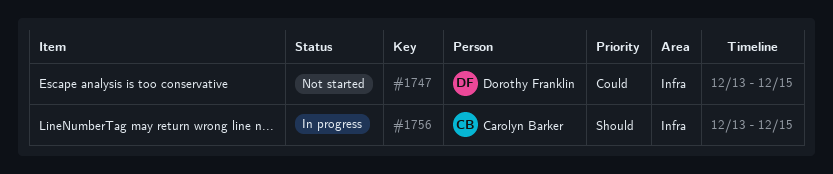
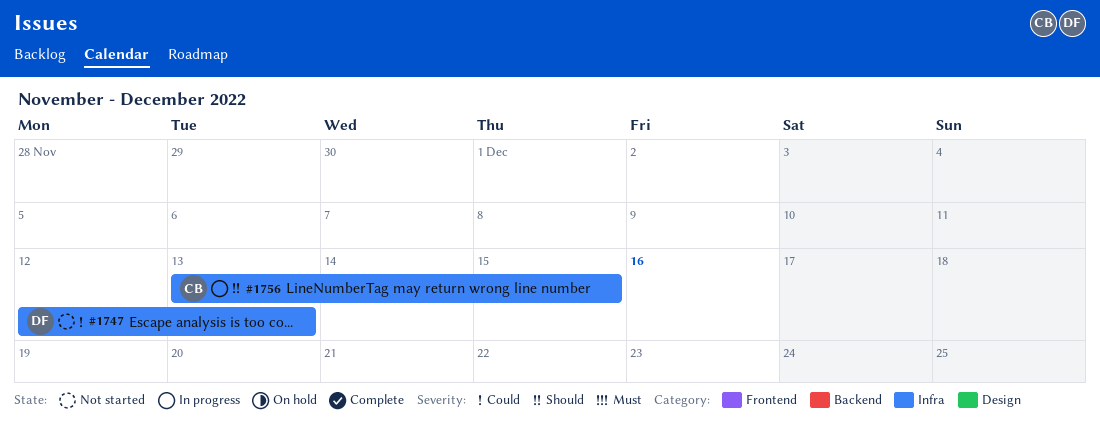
#1747, start: Dec 13 -> Dec 12
#1747, due: Dec 15 -> Dec 13

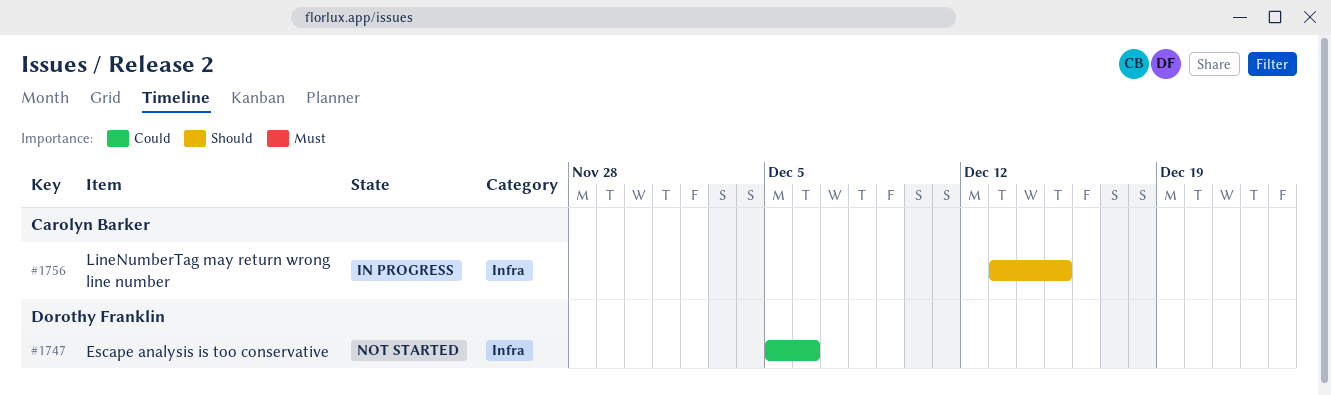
#1747, start: Dec 12 -> Dec 5
#1747, due: Dec 13 -> Dec 6

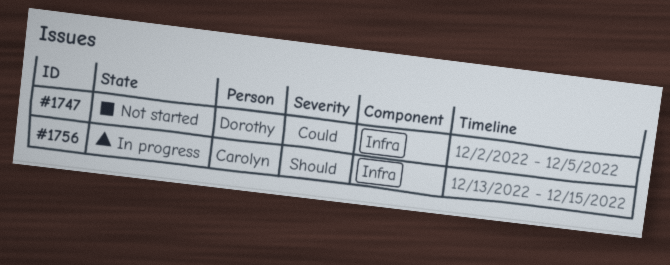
#1747, start: Dec 5 -> Dec 2
#1747, due: Dec 6 -> Dec 5

